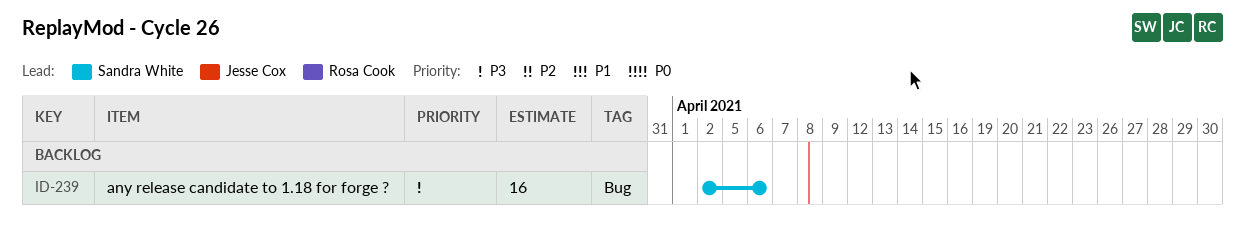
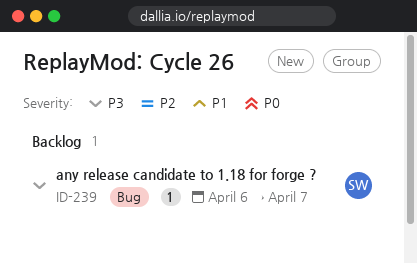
ID-239, estimate: 16 -> 1
ID-239, start: Apr 2 -> Apr 6
ID-239, due: Apr 6 -> Apr 7

